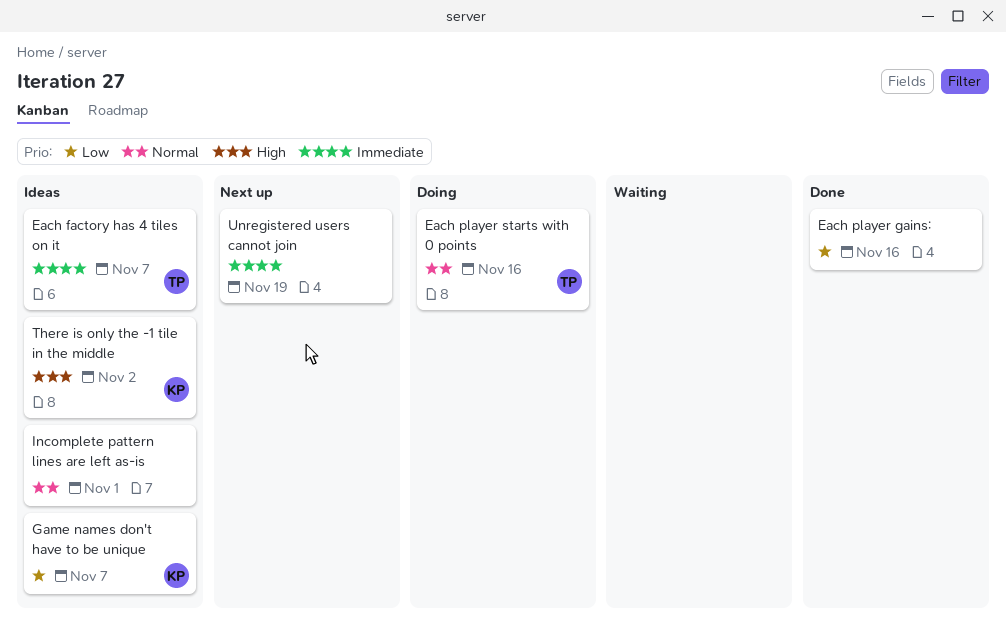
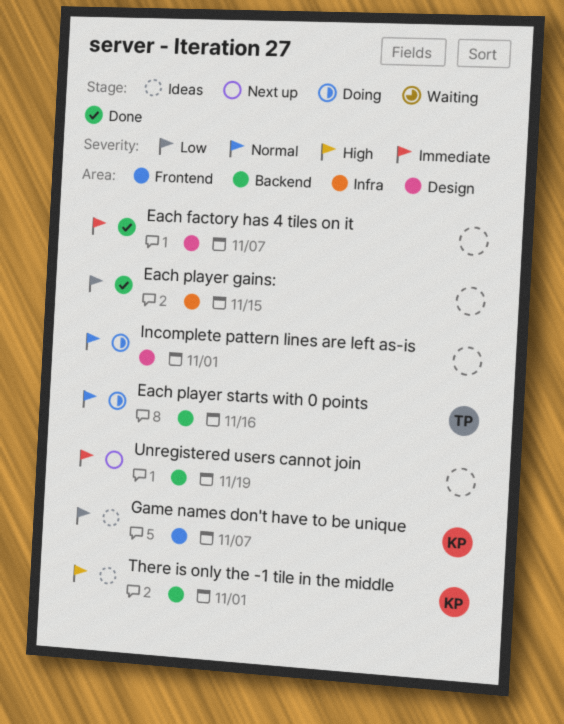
Each factory has 4 tiles on it, status: Ideas -> Done
Each factory has 4 tiles on it, owner: TP -> none
Each player gains:, due: Nov 16 -> Nov 15
Incomplete pattern lines are left as-is, status: Ideas -> Doing
There is only the -1 tile in the middle, due: Nov 2 -> Nov 1

